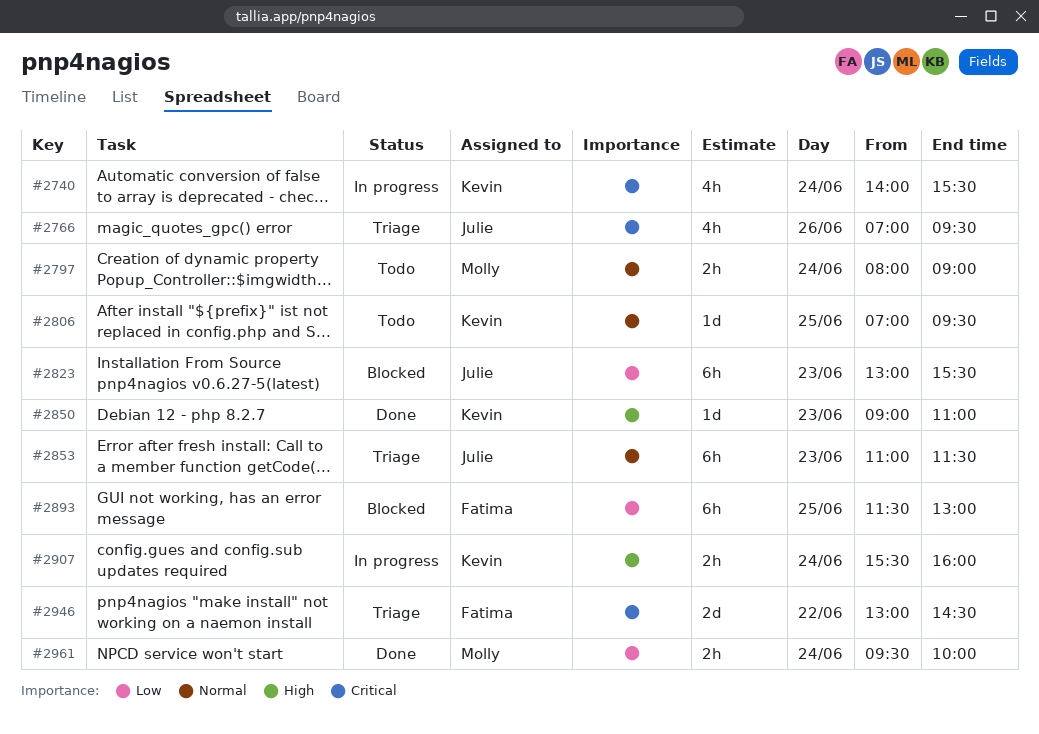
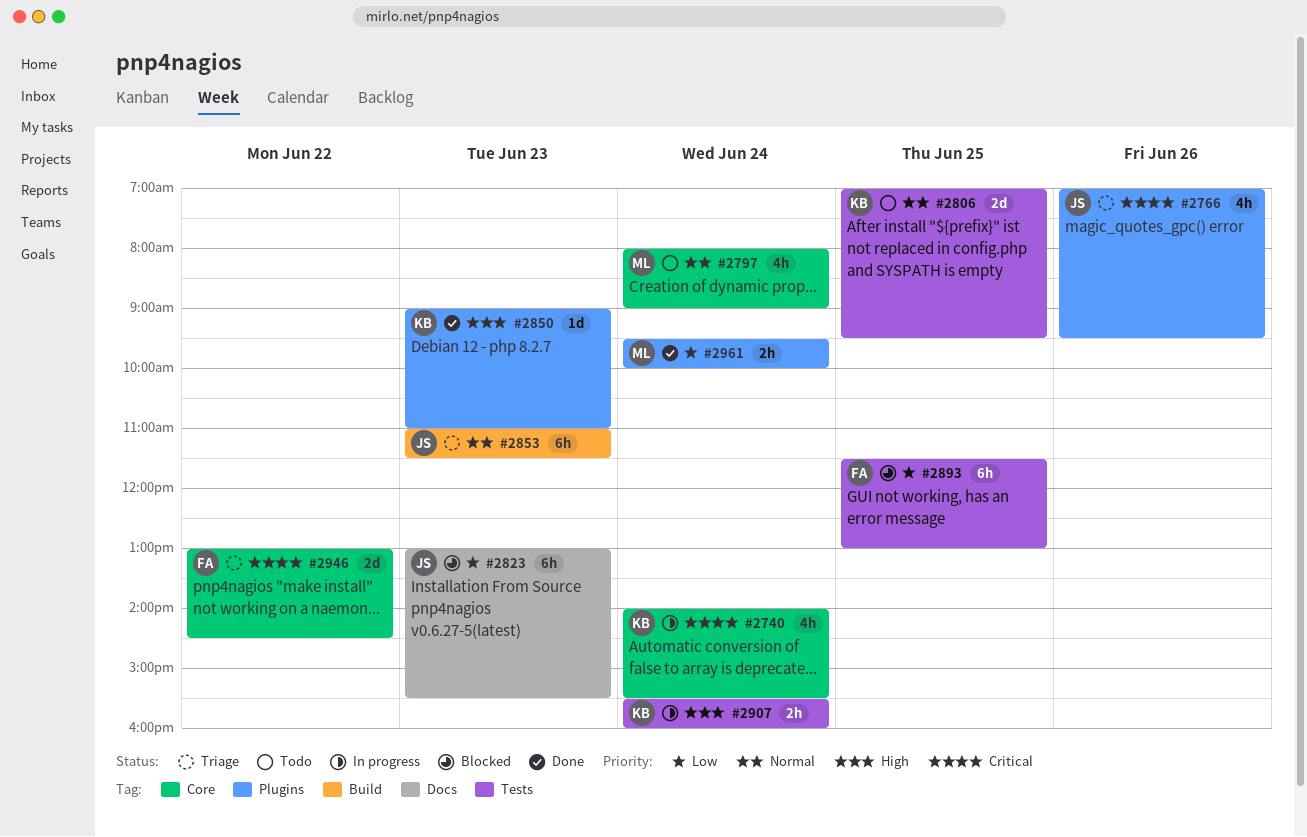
#2797, estimate: 2h -> 4h
#2806, estimate: 1d -> 2d

